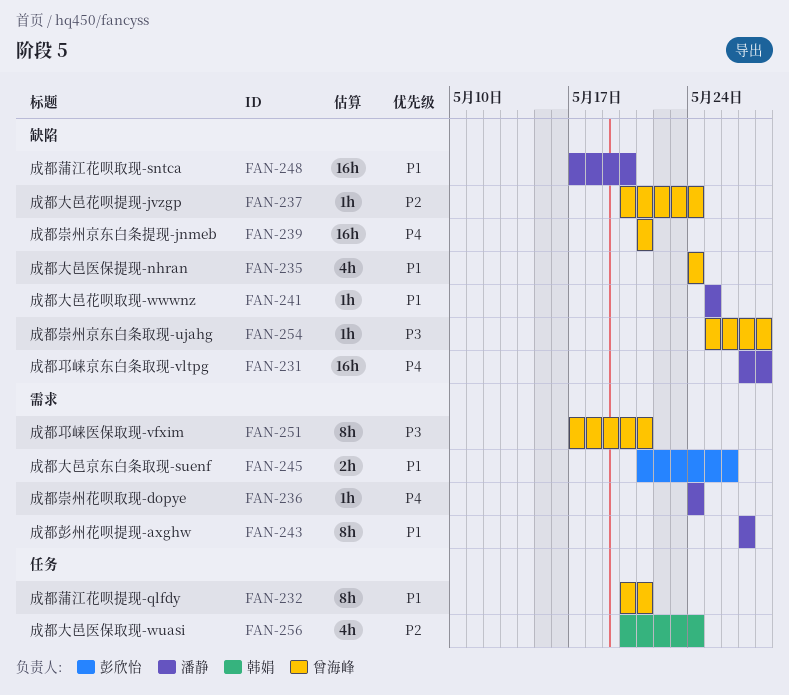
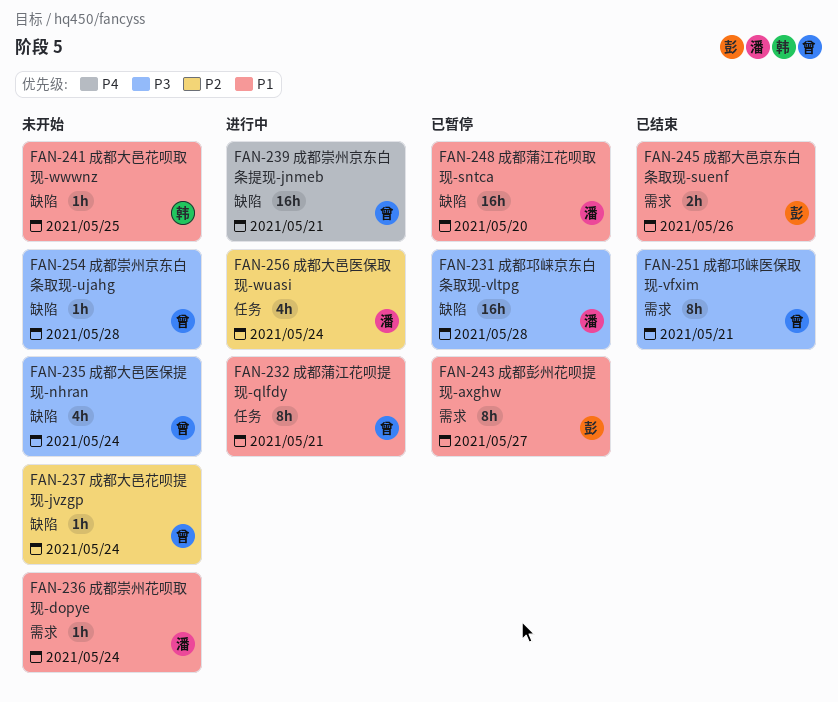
FAN-231, priority: P4 -> P3
FAN-235, priority: P1 -> P3
FAN-236, priority: P4 -> P1
FAN-241, owner: 潘静 -> 韩娟
FAN-243, owner: 潘静 -> 彭欣怡
FAN-256, owner: 韩娟 -> 潘静

